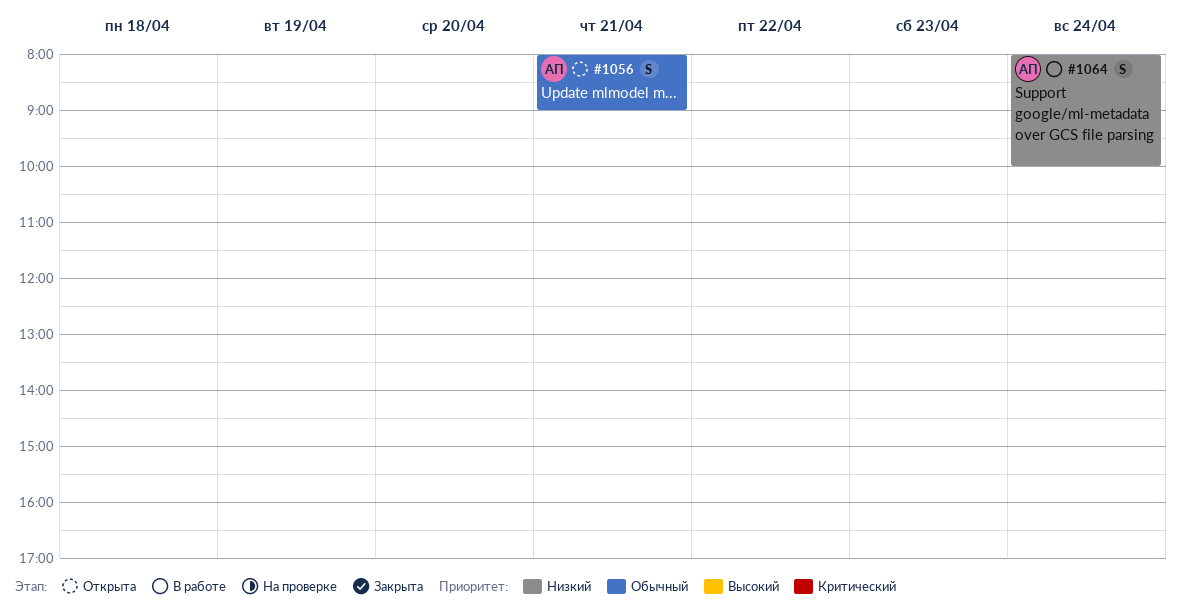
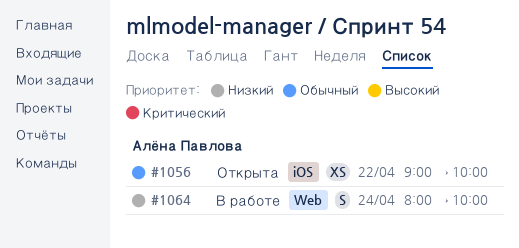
#1056, estimate: S -> XS
#1056, day: Apr 21 -> Apr 22
#1056, begins: 08:00 -> 09:00
#1056, ends: 09:00 -> 10:00

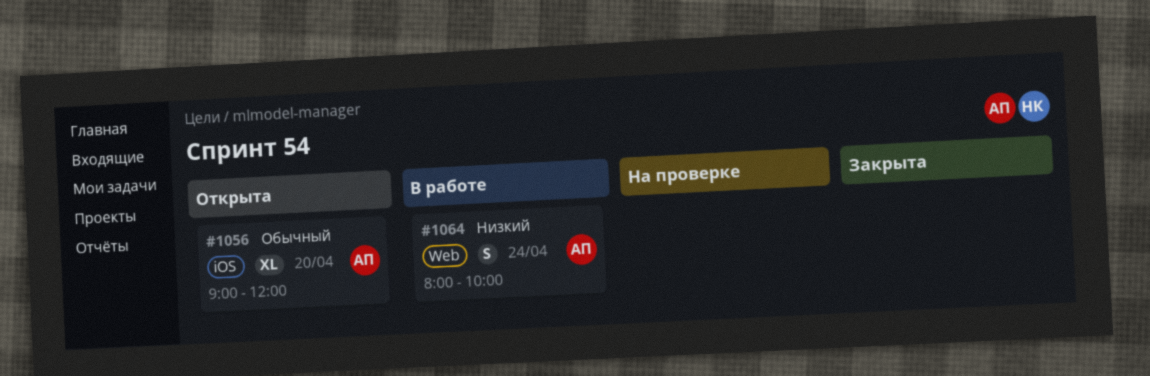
#1056, estimate: XS -> XL
#1056, day: Apr 22 -> Apr 20
#1056, ends: 10:00 -> 12:00

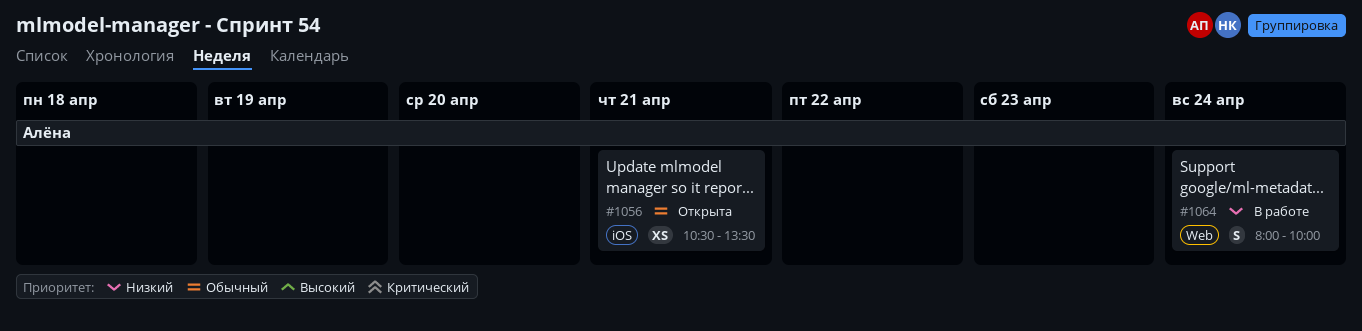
#1056, estimate: XL -> XS
#1056, day: Apr 20 -> Apr 21
#1056, begins: 09:00 -> 10:30
#1056, ends: 12:00 -> 13:30

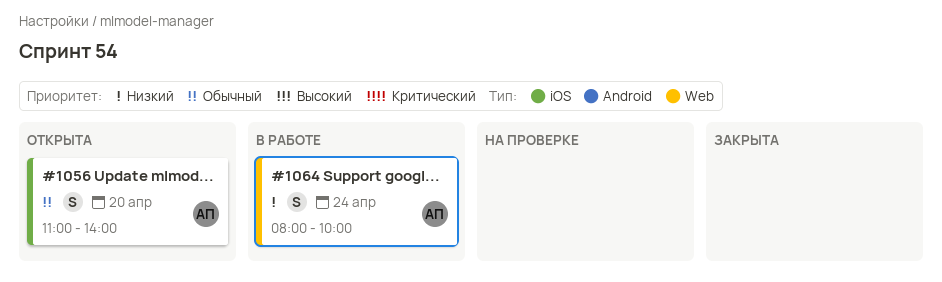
#1056, estimate: XS -> S
#1056, day: Apr 21 -> Apr 20
#1056, begins: 10:30 -> 11:00
#1056, ends: 13:30 -> 14:00

